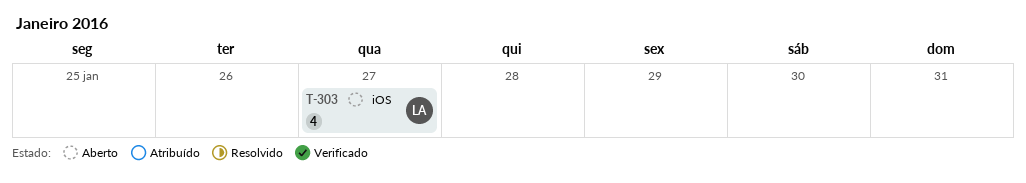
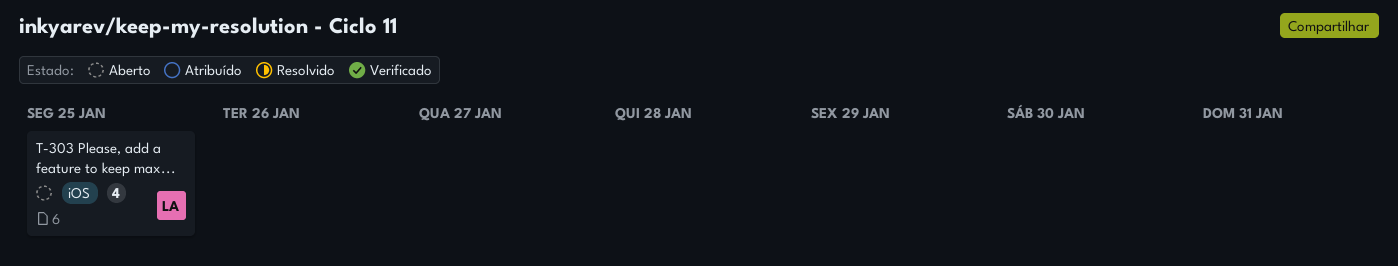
T-303, due: Jan 27 -> Jan 25

